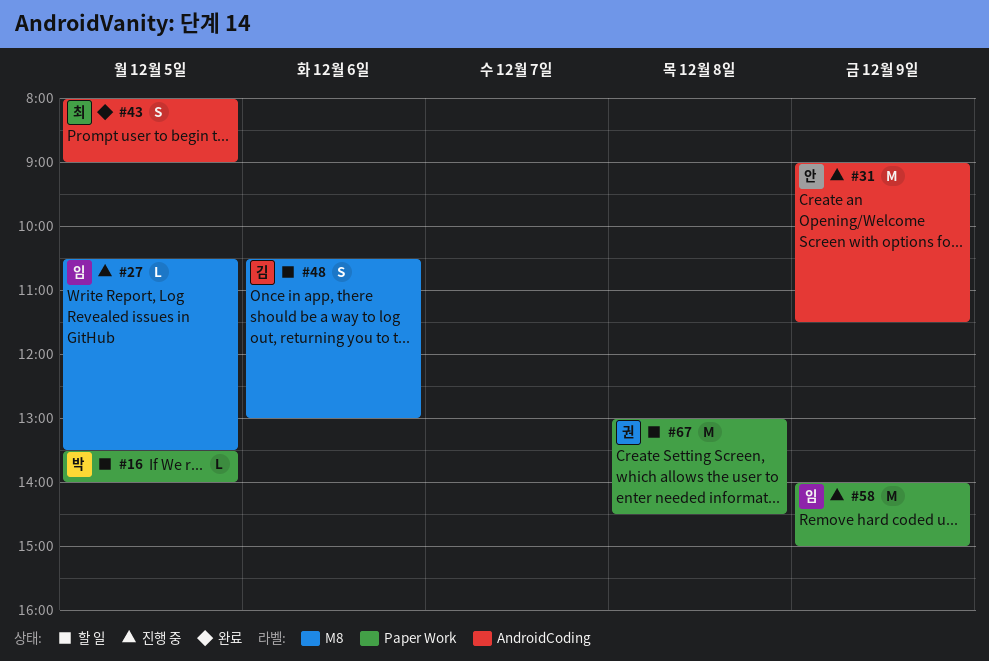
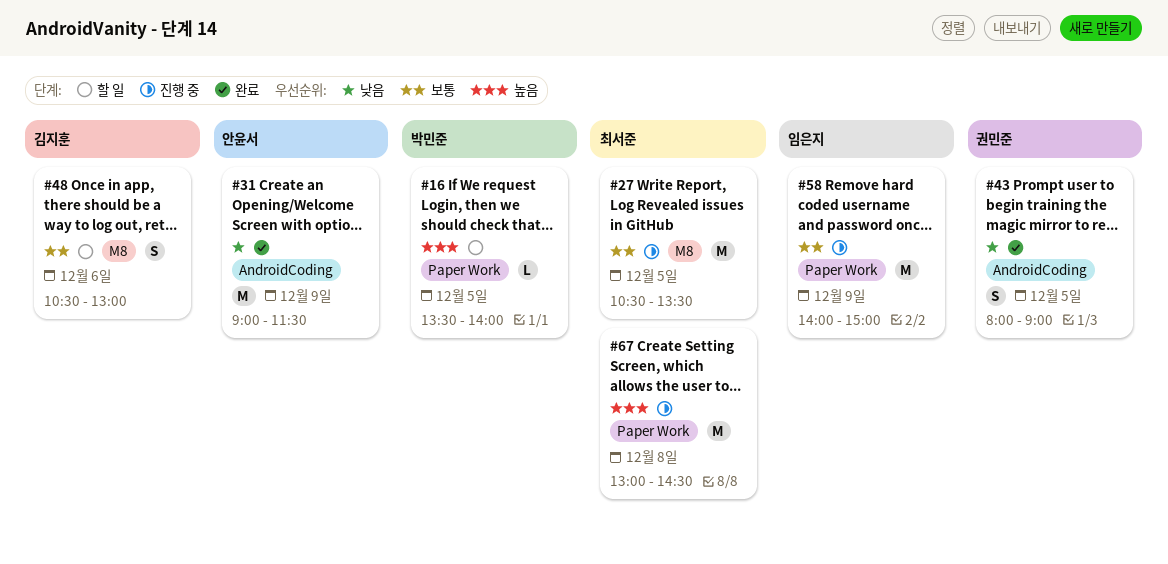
#27, owner: 임은지 -> 최서준
#27, estimate: L -> M
#31, status: 진행 중 -> 완료
#43, owner: 최서준 -> 권민준
#67, status: 할 일 -> 진행 중
#67, owner: 권민준 -> 최서준

